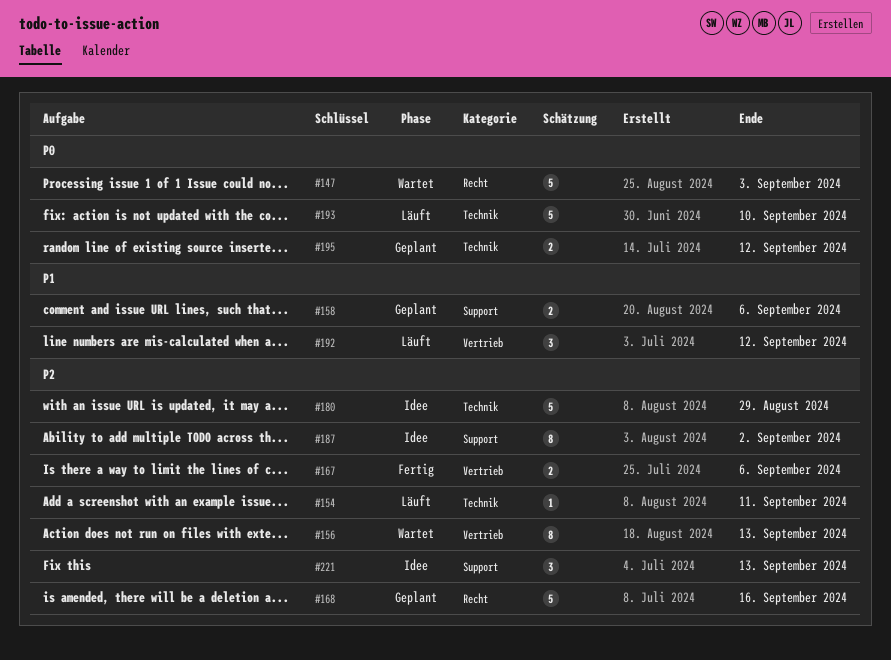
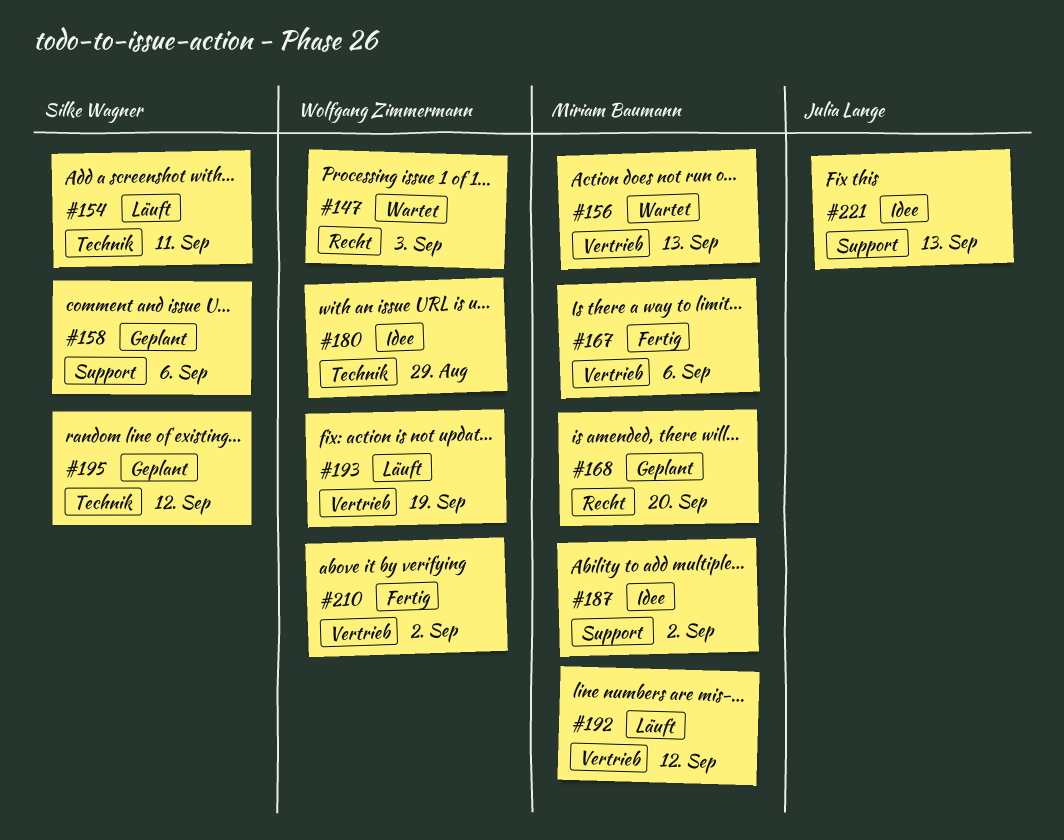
#168, due: Sep 16 -> Sep 20
#193, label: Technik -> Vertrieb
#193, due: Sep 10 -> Sep 19
#210: none -> present

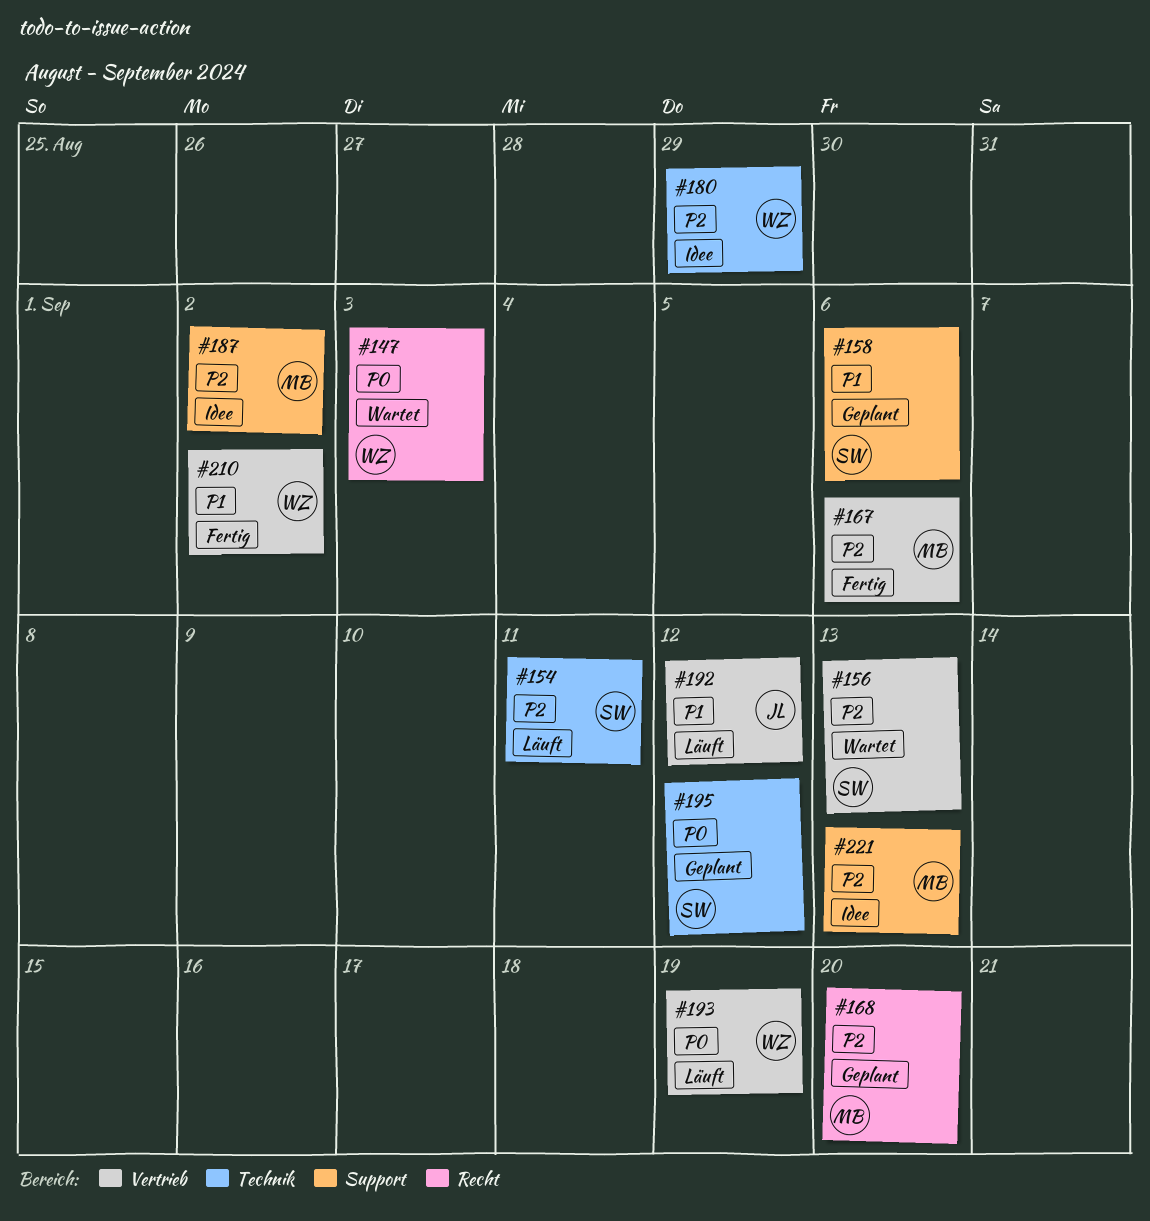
#156, owner: Miriam Baumann -> Silke Wagner
#192, owner: Miriam Baumann -> Julia Lange
#221, owner: Julia Lange -> Miriam Baumann

